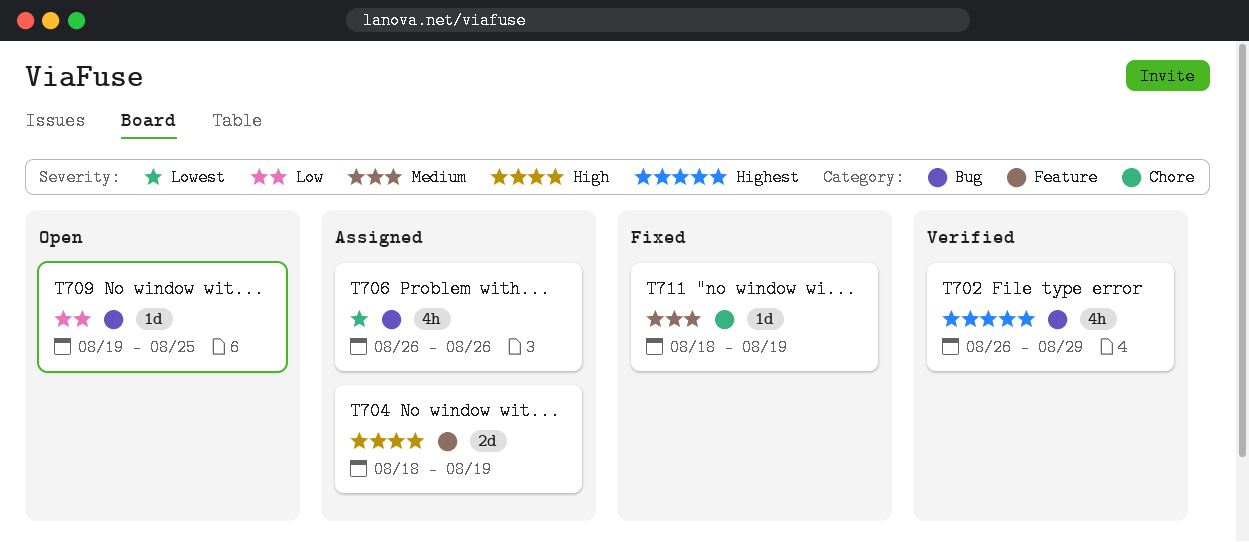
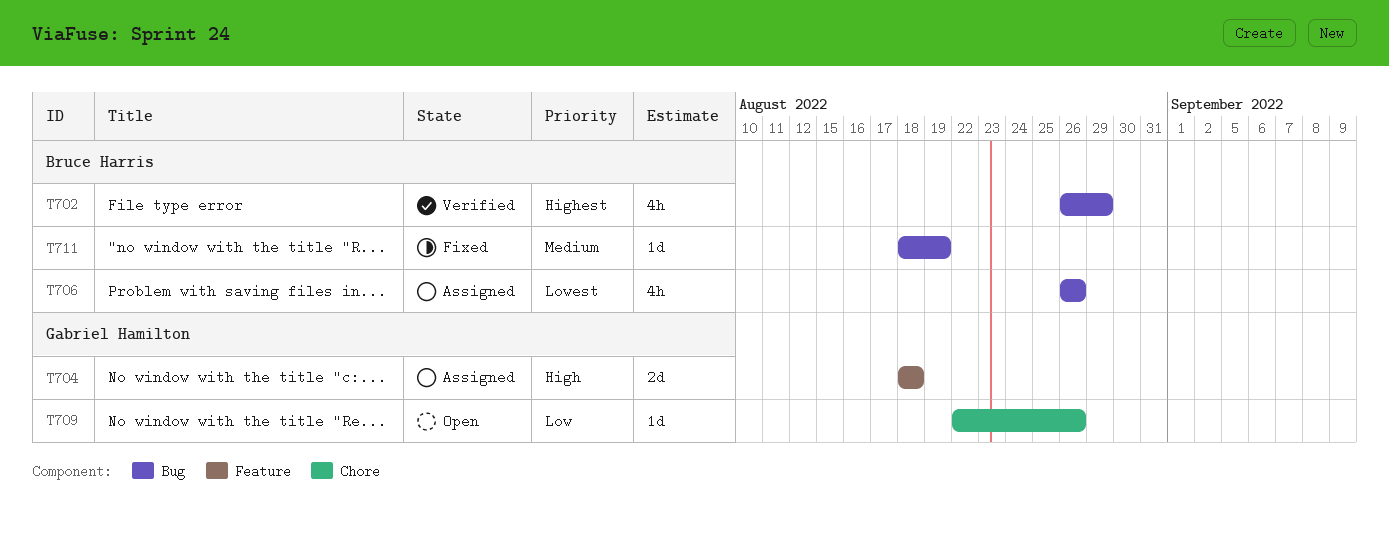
T704, due: Aug 19 -> Aug 18
T709, label: Bug -> Chore
T709, start: Aug 19 -> Aug 22
T709, due: Aug 25 -> Aug 26
T711, label: Chore -> Bug

